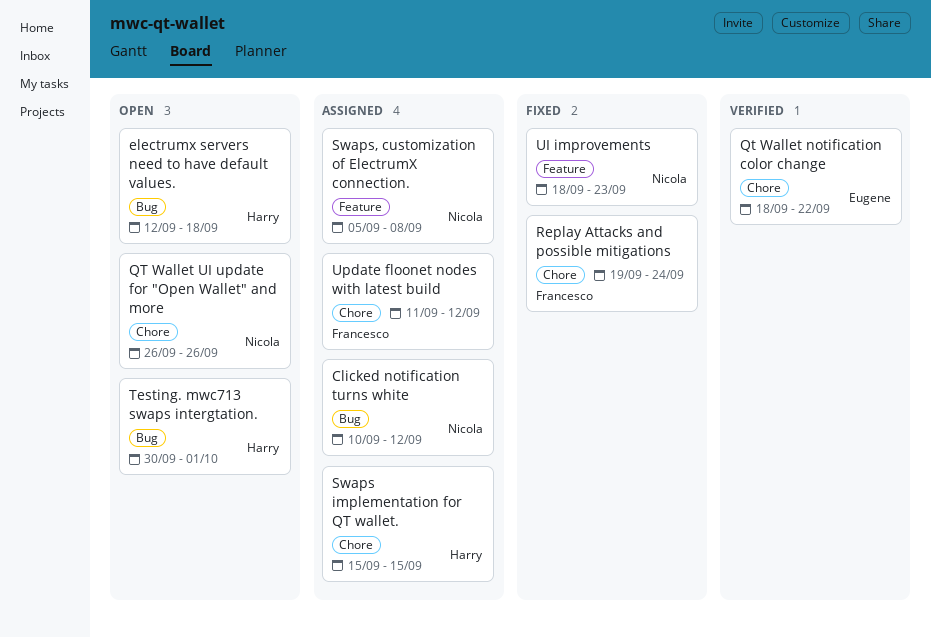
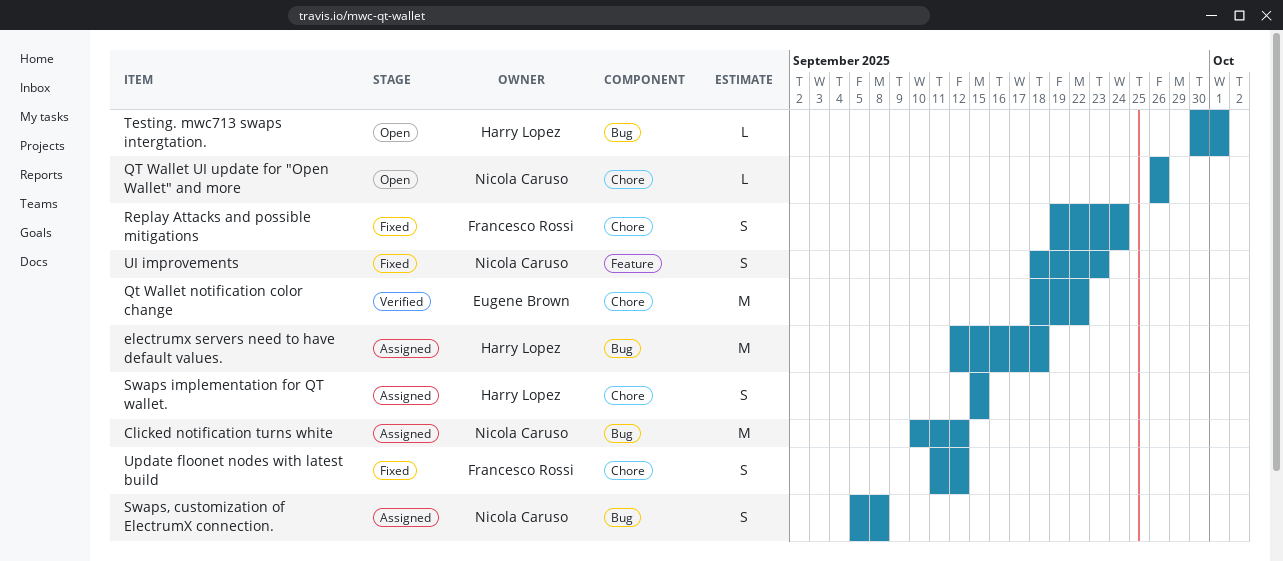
electrumx servers need to have default values., status: Open -> Assigned
Swaps, customization of ElectrumX connection., label: Feature -> Bug
Update floonet nodes with latest build, status: Assigned -> Fixed

